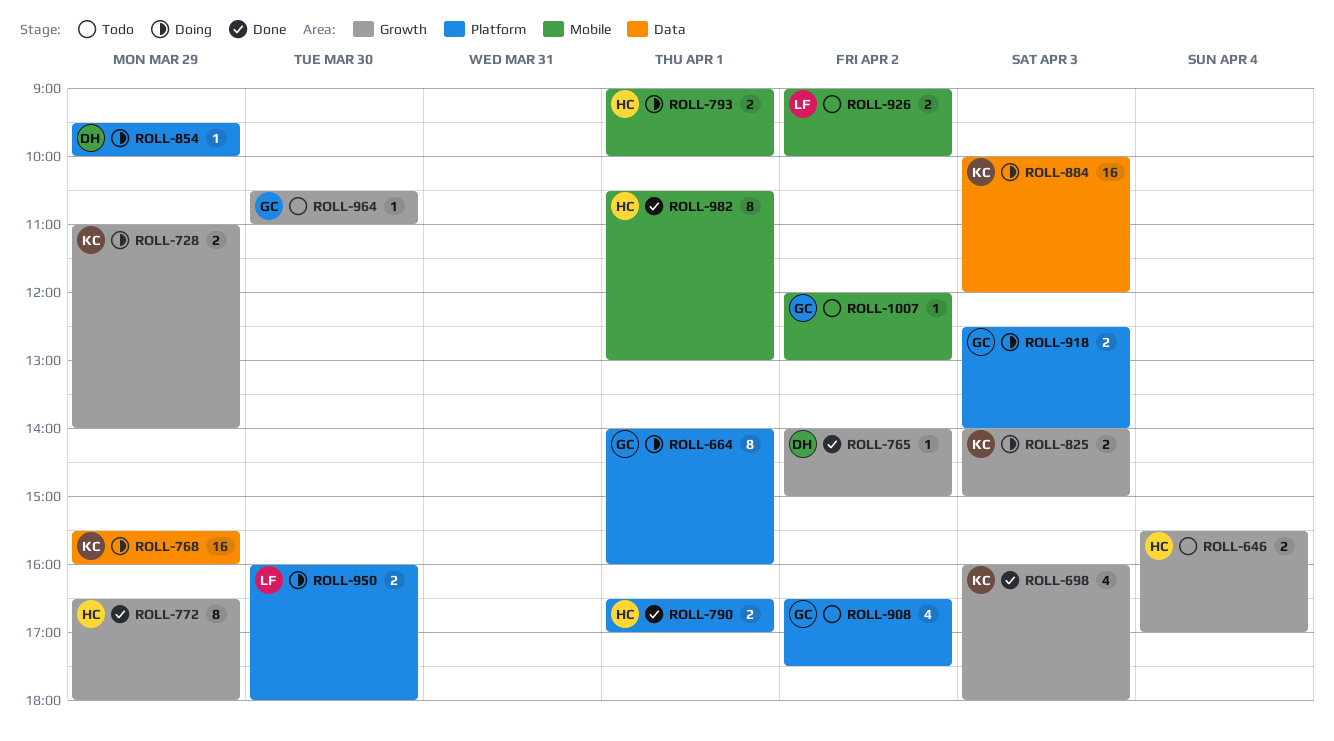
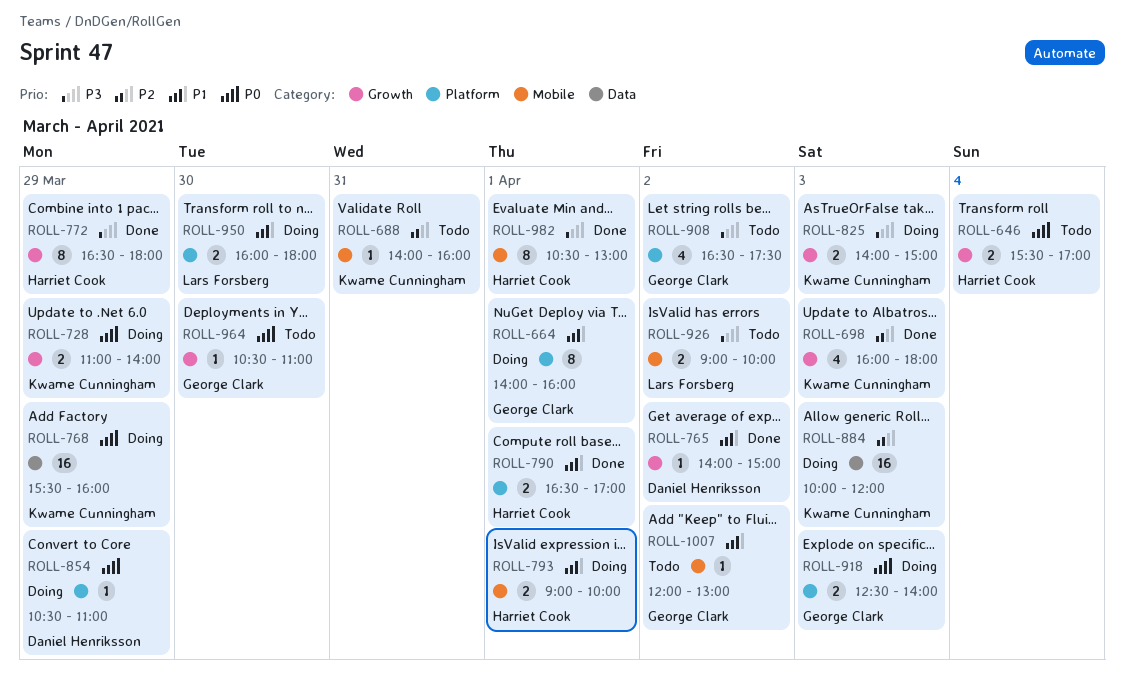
ROLL-688: none -> present
ROLL-854, begins: 09:30 -> 10:30
ROLL-854, ends: 10:00 -> 11:00

